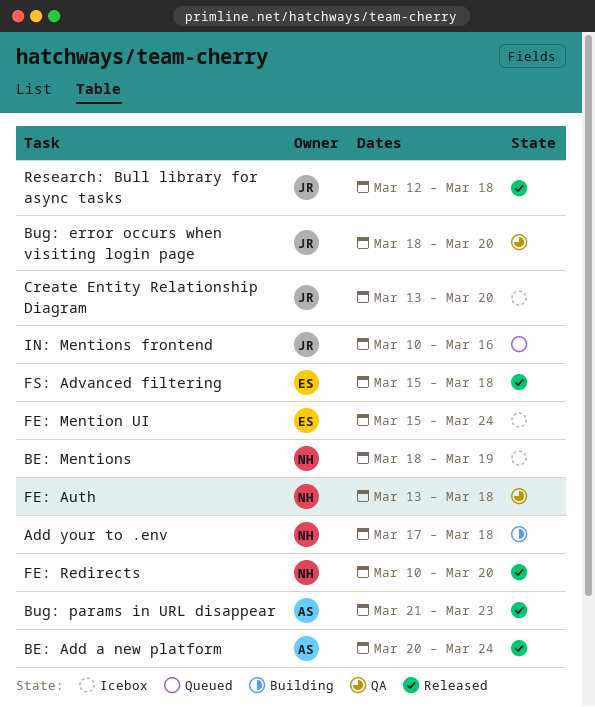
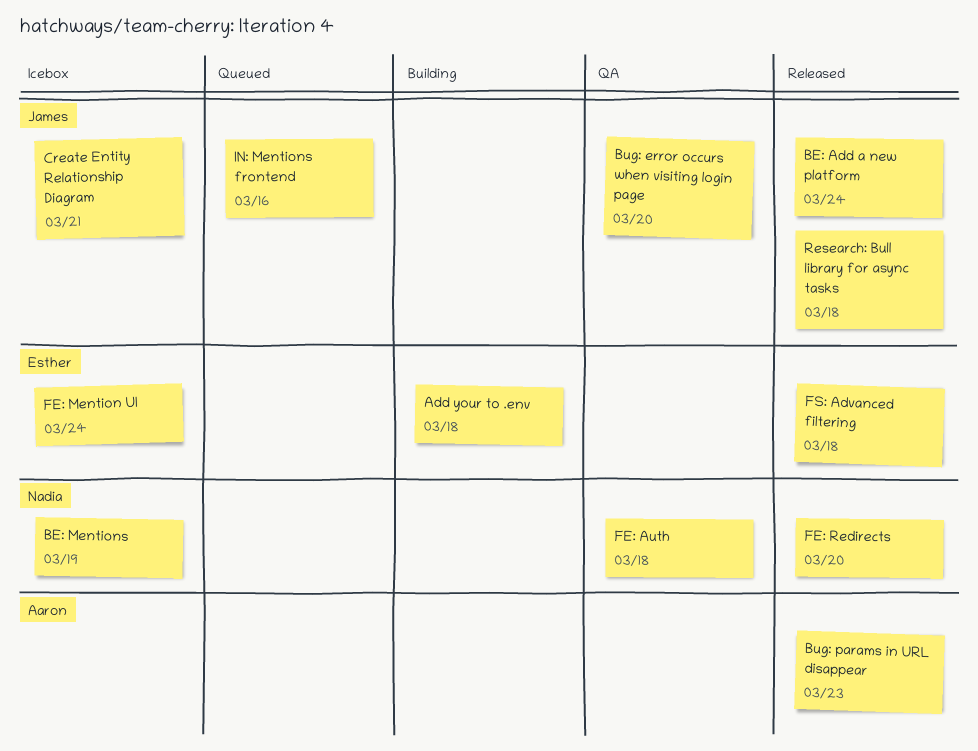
Add your to .env, owner: Nadia -> Esther
BE: Add a new platform, owner: Aaron -> James
Create Entity Relationship Diagram, due: Mar 20 -> Mar 21

